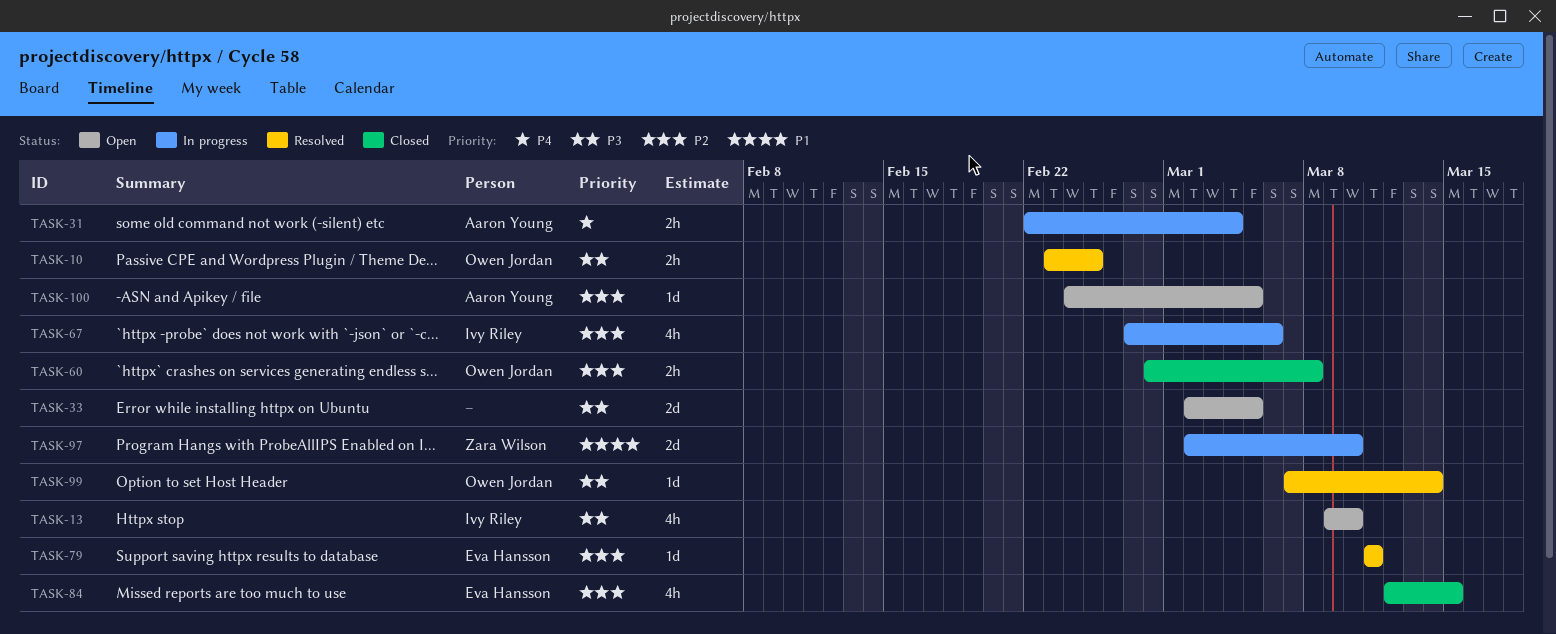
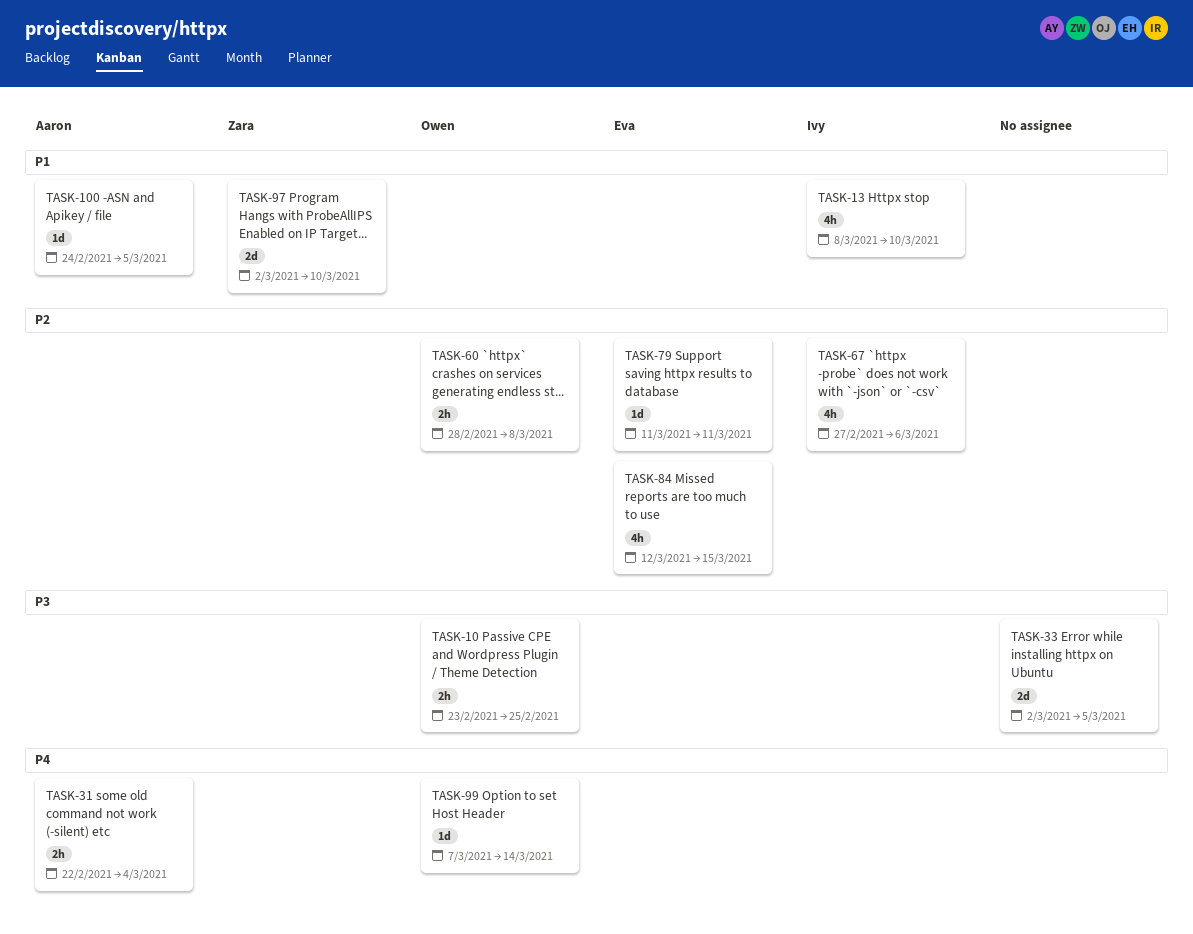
TASK-13, priority: P3 -> P1
TASK-13, start: Mar 9 -> Mar 8
TASK-99, priority: P3 -> P4
TASK-100, priority: P2 -> P1

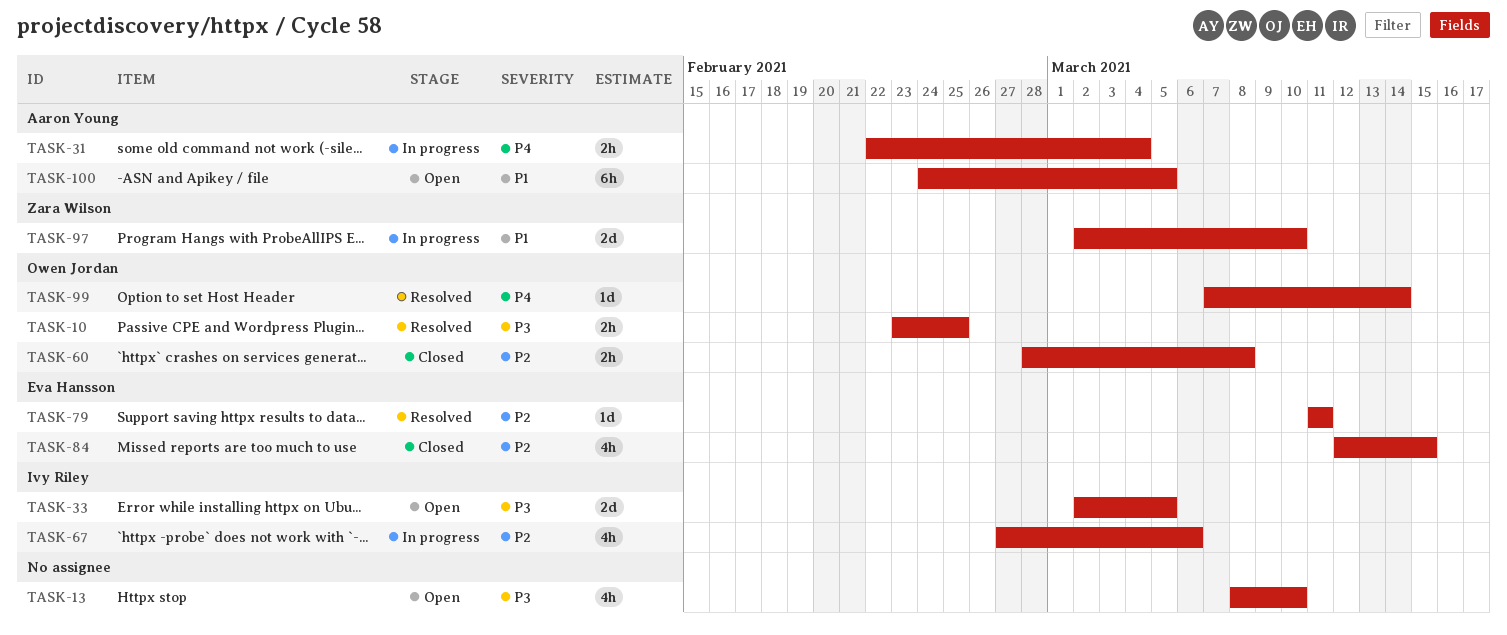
TASK-13, owner: Ivy Riley -> none
TASK-13, priority: P1 -> P3
TASK-33, owner: none -> Ivy Riley
TASK-100, estimate: 1d -> 6h

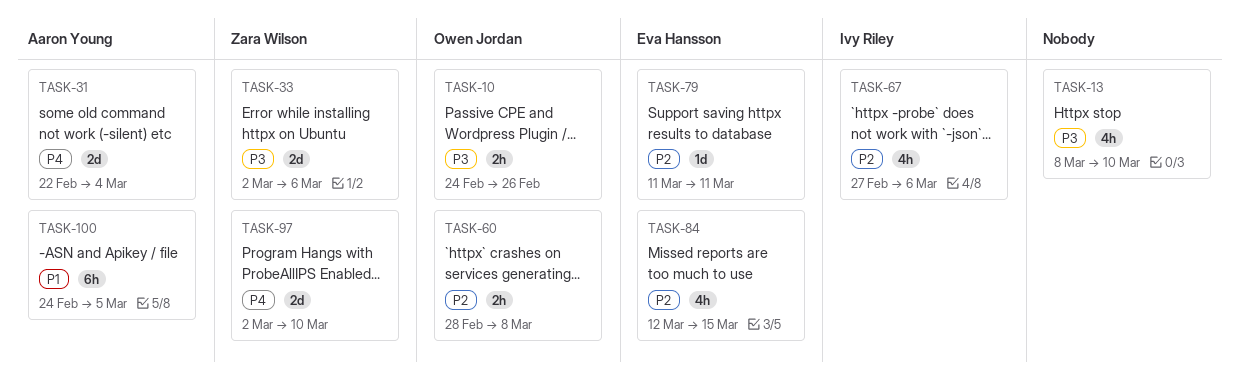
TASK-10, start: Feb 23 -> Feb 24
TASK-10, due: Feb 25 -> Feb 26
TASK-31, estimate: 2h -> 2d
TASK-33, owner: Ivy Riley -> Zara Wilson
TASK-33, due: Mar 5 -> Mar 6
TASK-97, priority: P1 -> P4
TASK-99: present -> none

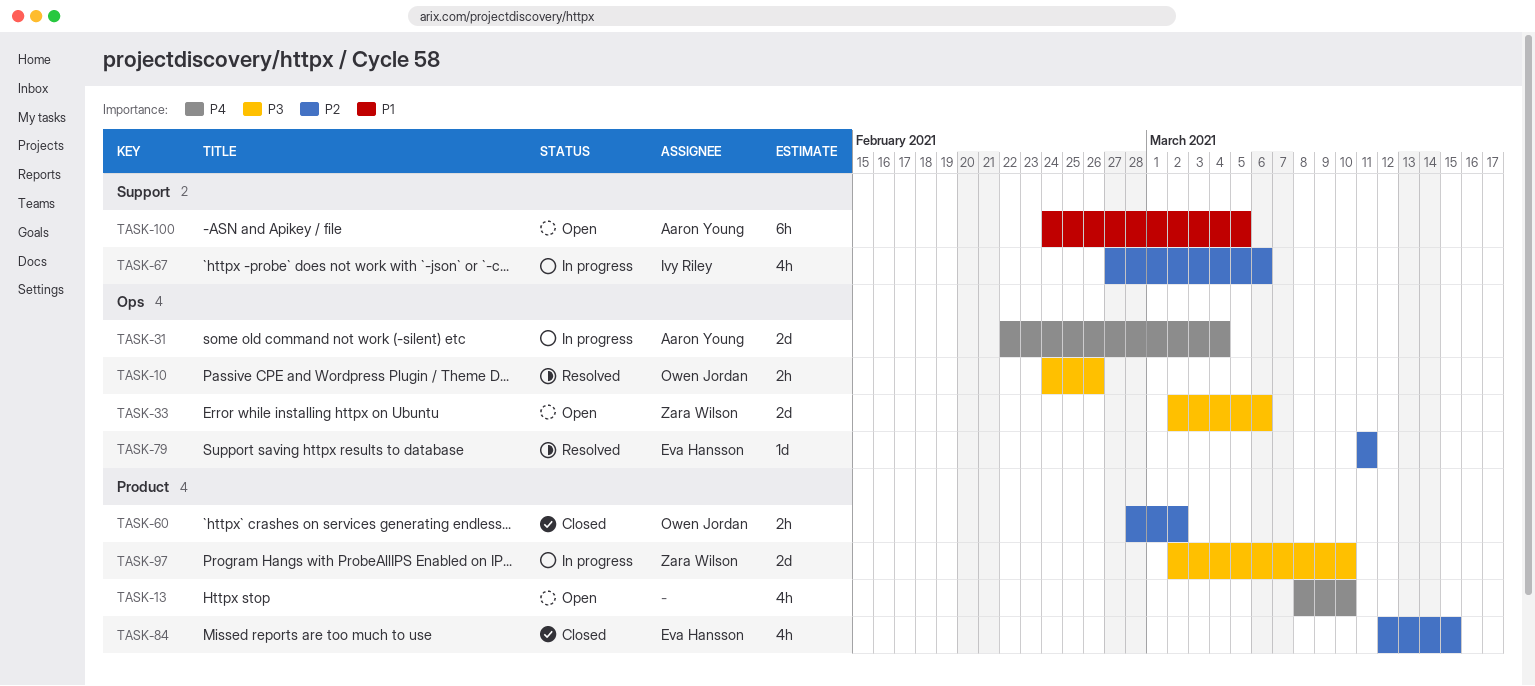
TASK-13, priority: P3 -> P4
TASK-60, due: Mar 8 -> Mar 2
TASK-97, priority: P4 -> P3

